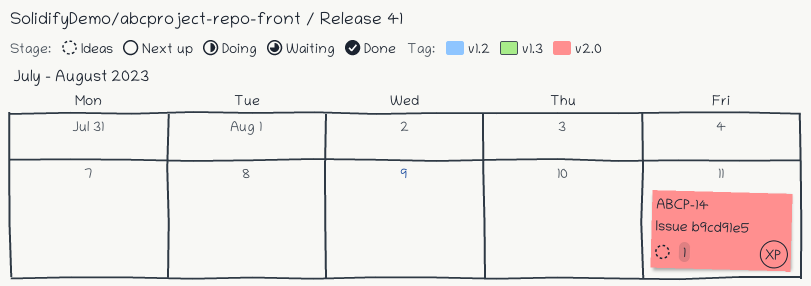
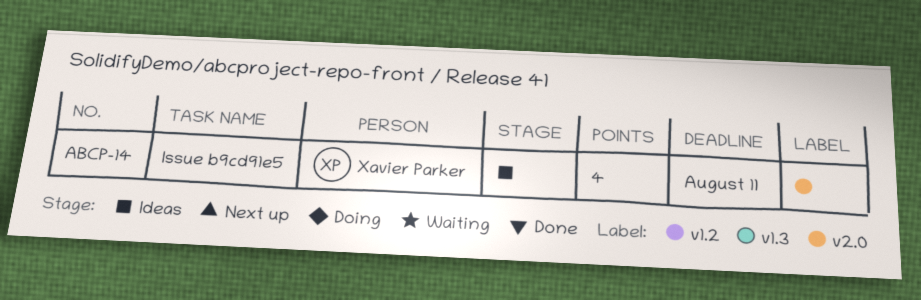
ABCP-14, estimate: 1 -> 4

